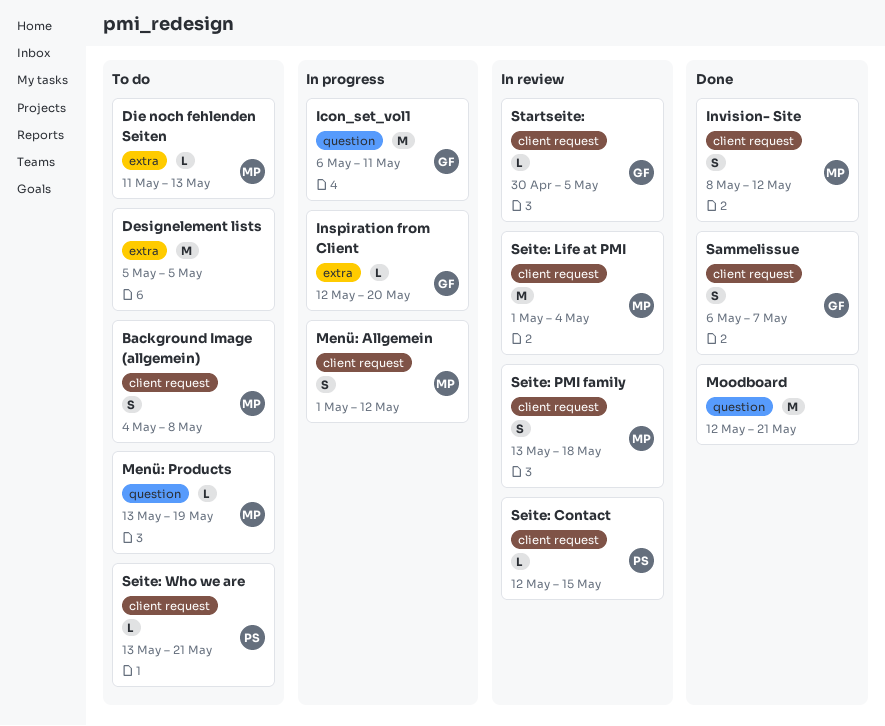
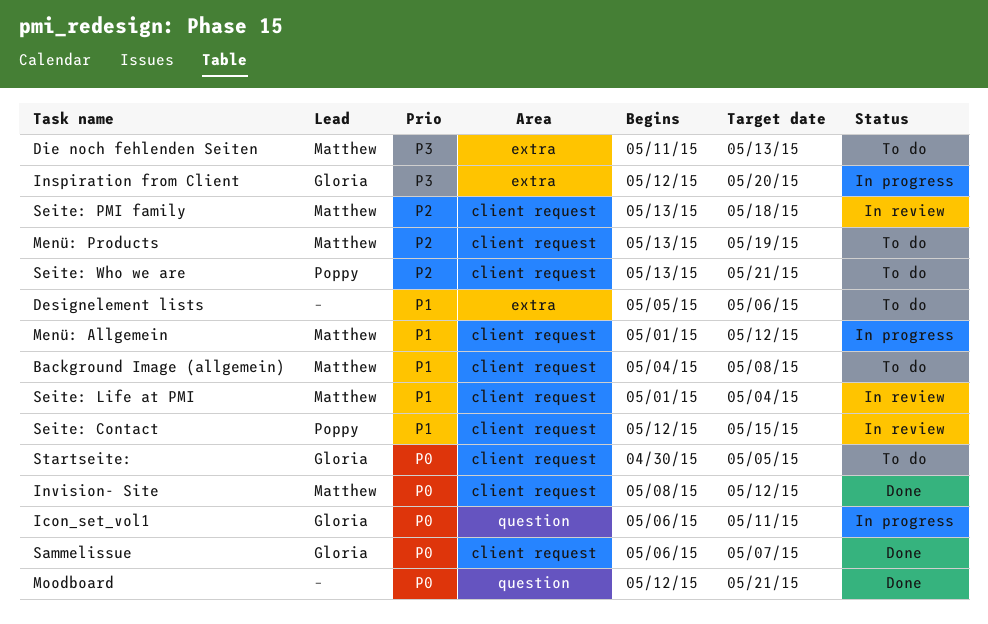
Designelement lists, due: May 5 -> May 6
Menü: Products, label: question -> client request
Startseite:, status: In review -> To do

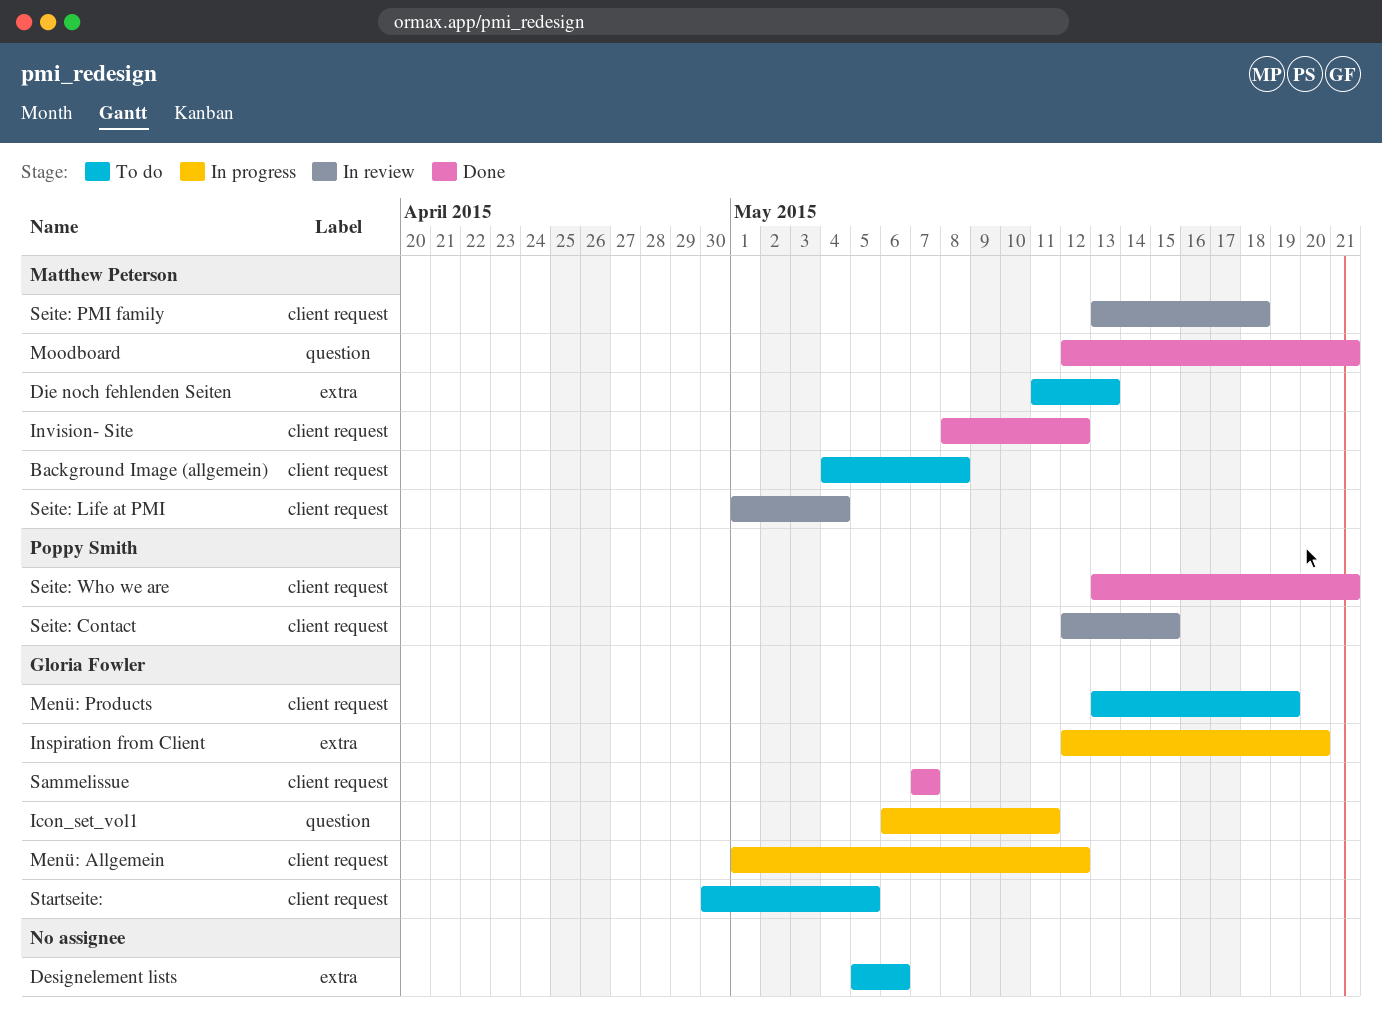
Menü: Allgemein, owner: Matthew Peterson -> Gloria Fowler
Menü: Products, owner: Matthew Peterson -> Gloria Fowler
Moodboard, owner: none -> Matthew Peterson
Sammelissue, start: May 6 -> May 7
Seite: Who we are, status: To do -> Done

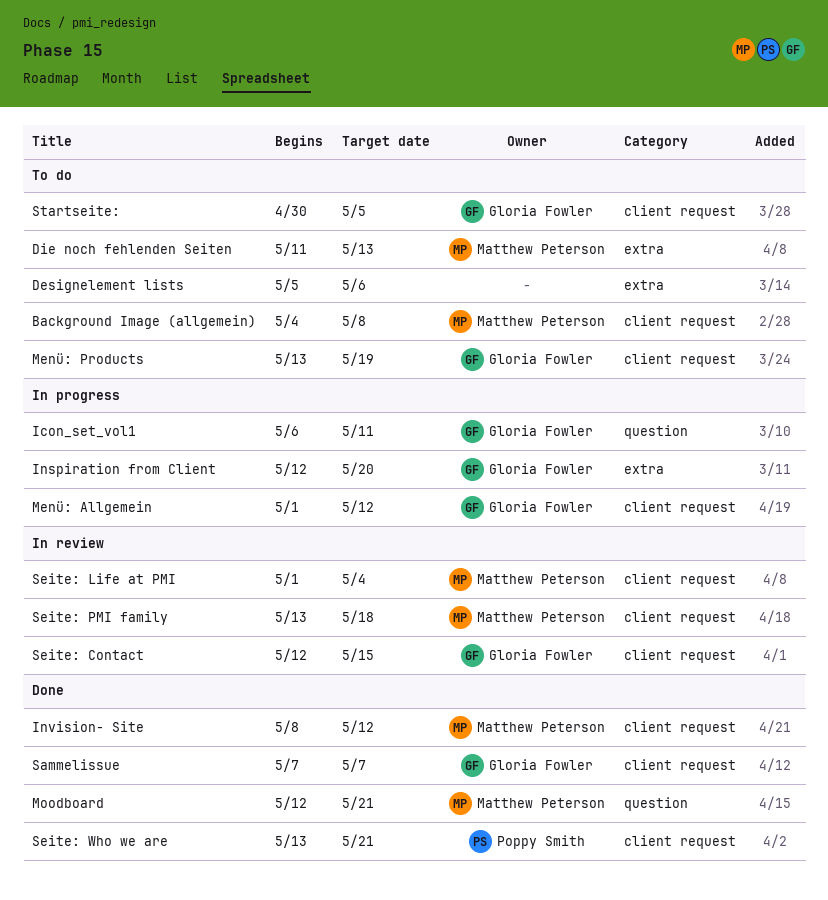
Seite: Contact, owner: Poppy Smith -> Gloria Fowler

